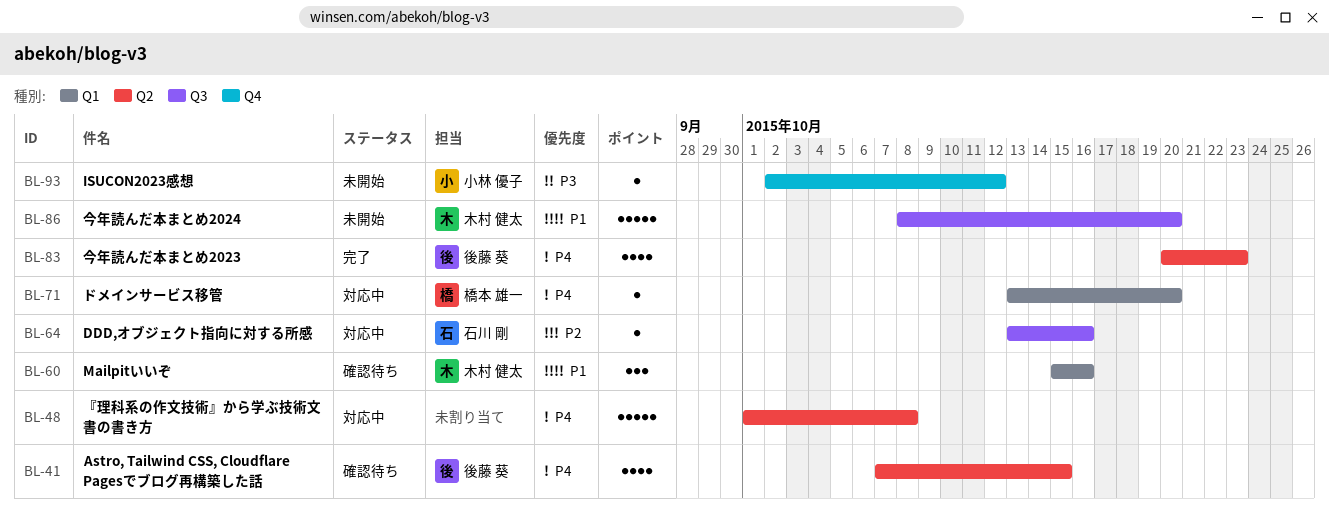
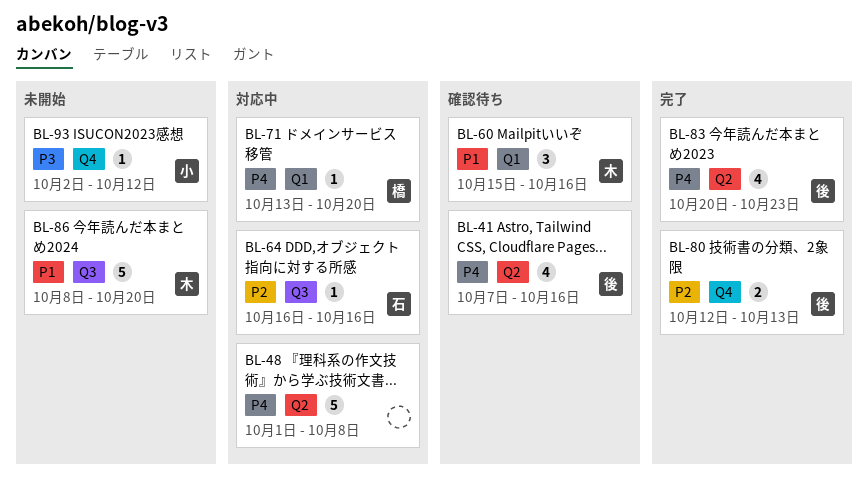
BL-41, due: Oct 15 -> Oct 16
BL-64, start: Oct 13 -> Oct 16
BL-80: none -> present

